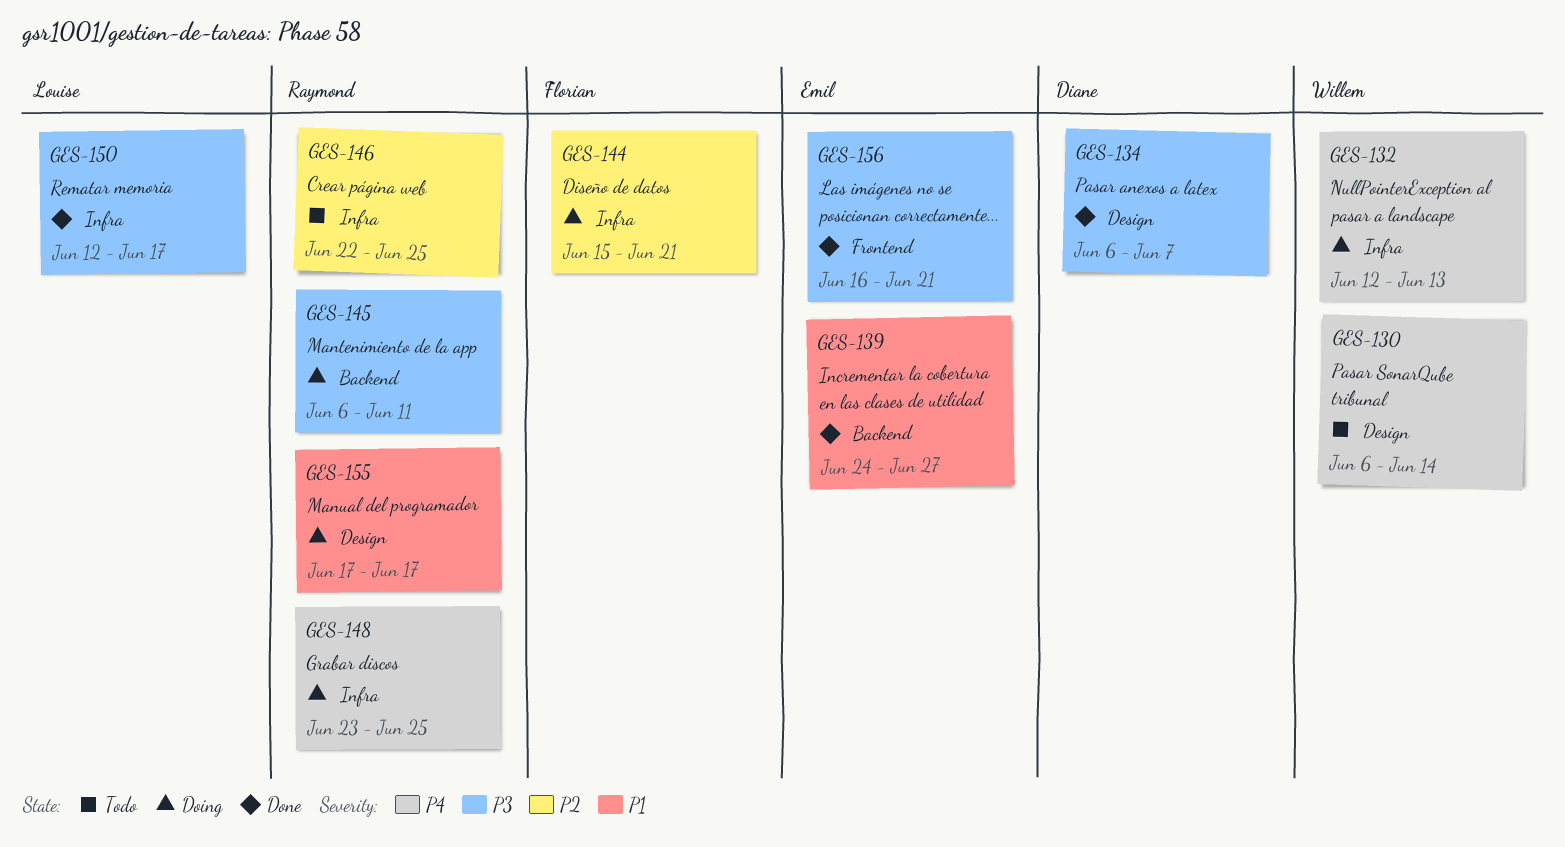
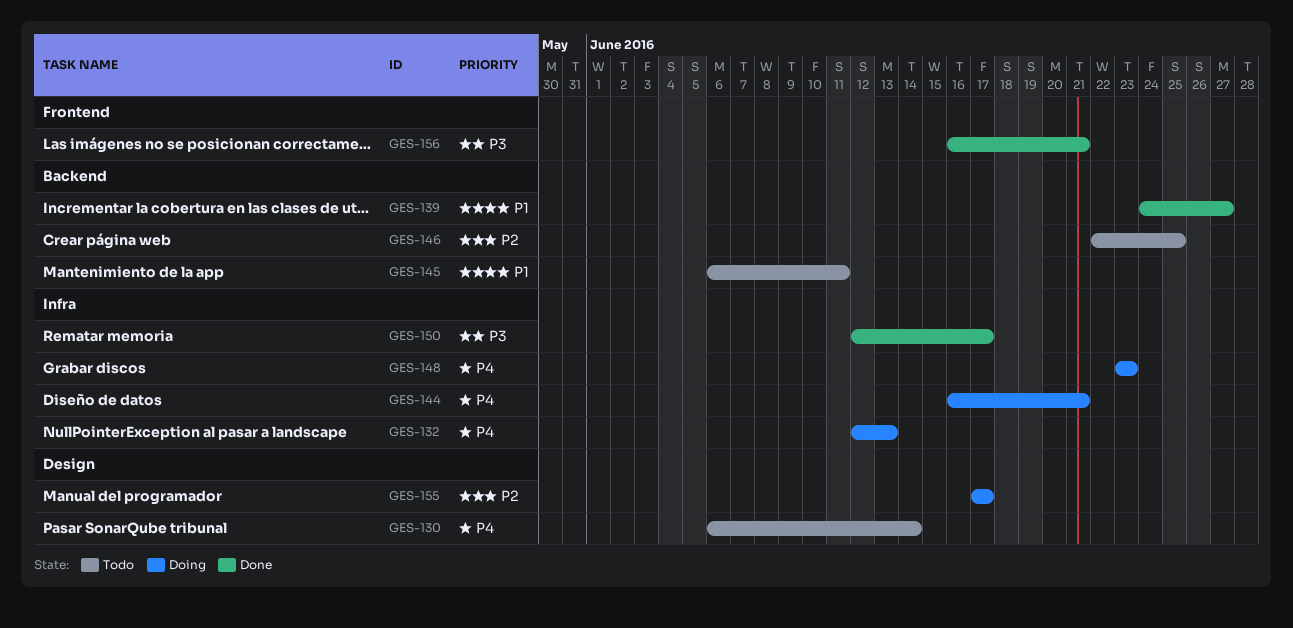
GES-134: present -> none
GES-144, priority: P2 -> P4
GES-144, start: Jun 15 -> Jun 16
GES-145, status: Doing -> Todo
GES-145, priority: P3 -> P1
GES-146, label: Infra -> Backend
GES-148, due: Jun 25 -> Jun 23
GES-155, priority: P1 -> P2

